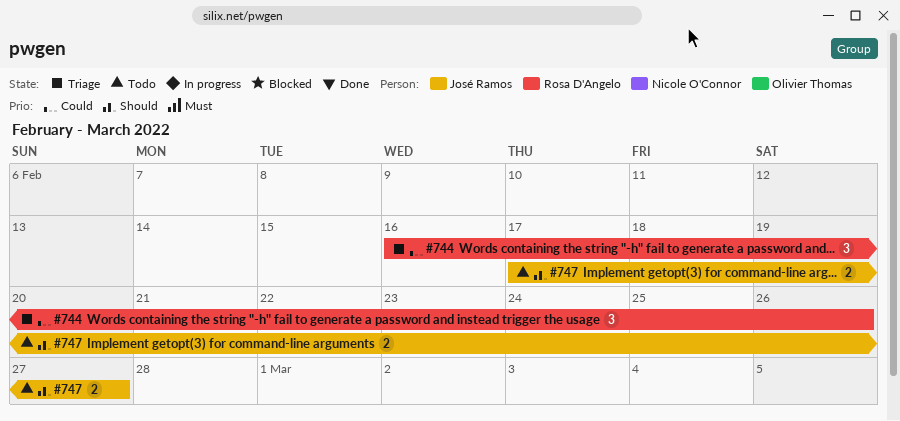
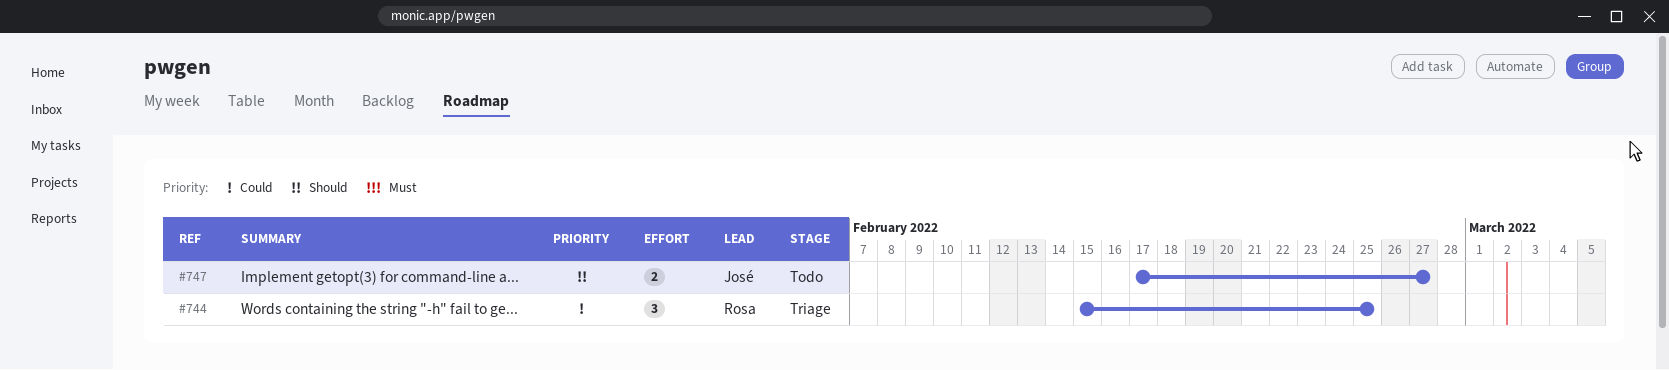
#744, start: Feb 16 -> Feb 15
#744, due: Feb 26 -> Feb 25

